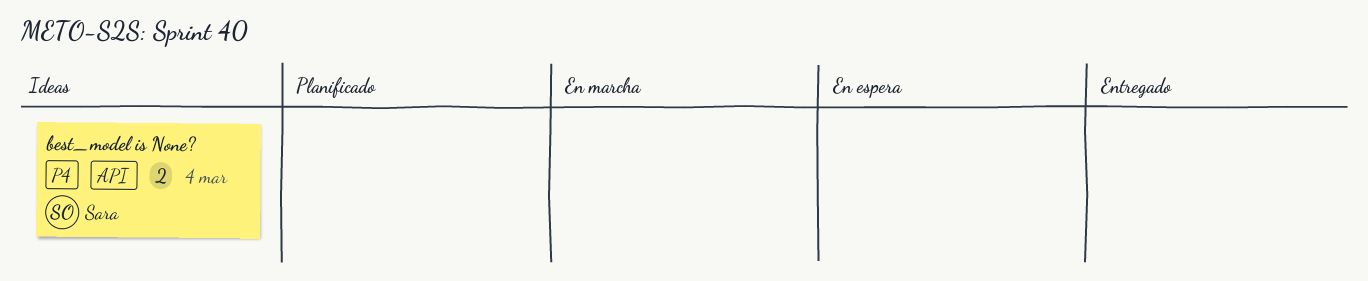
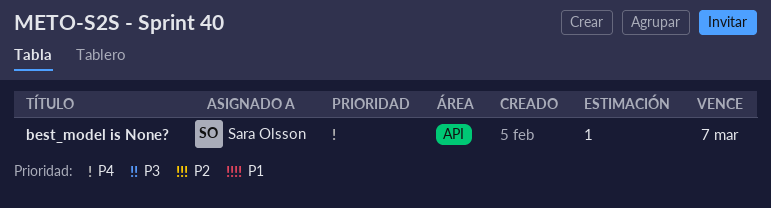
best_model is None?, estimate: 2 -> 1
best_model is None?, due: Mar 4 -> Mar 7

